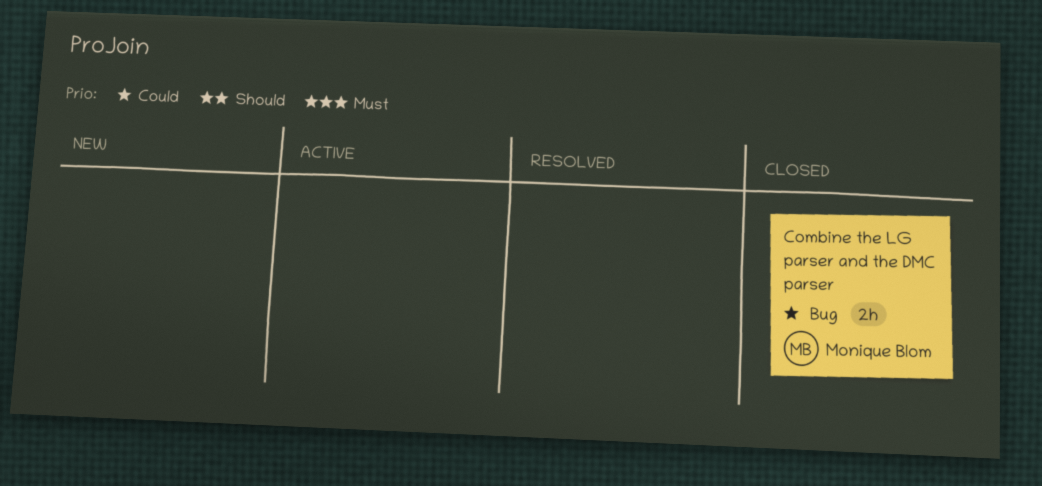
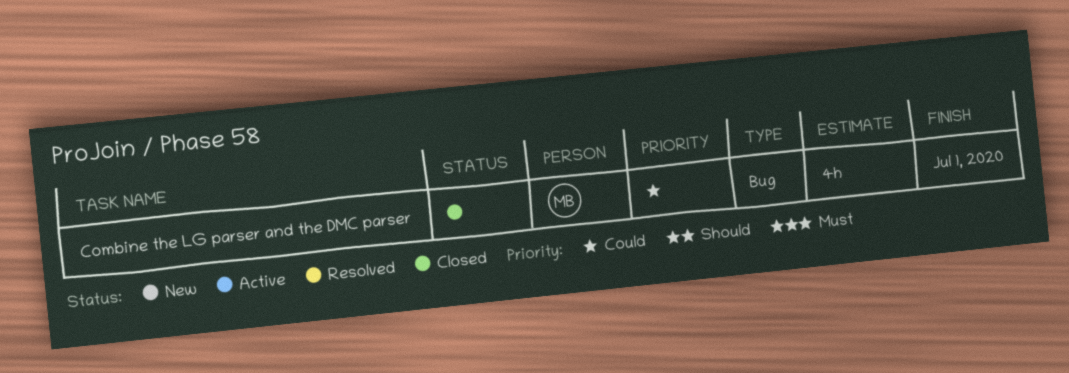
Combine the LG parser and the DMC parser, estimate: 2h -> 4h

